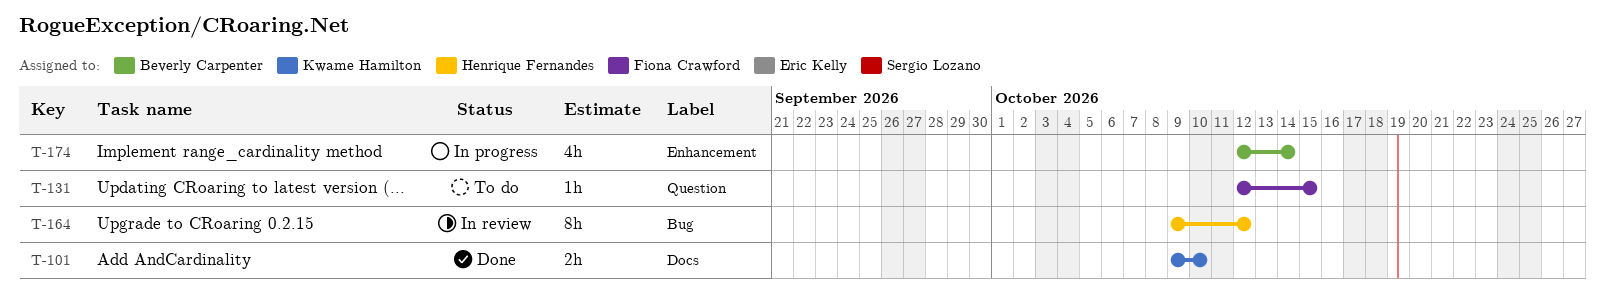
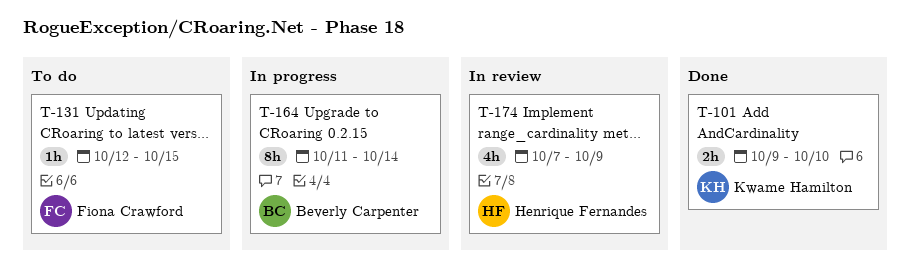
T-164, status: In review -> In progress
T-164, owner: Henrique Fernandes -> Beverly Carpenter
T-164, start: Oct 9 -> Oct 11
T-164, due: Oct 12 -> Oct 14
T-174, status: In progress -> In review
T-174, owner: Beverly Carpenter -> Henrique Fernandes
T-174, start: Oct 12 -> Oct 7
T-174, due: Oct 14 -> Oct 9

